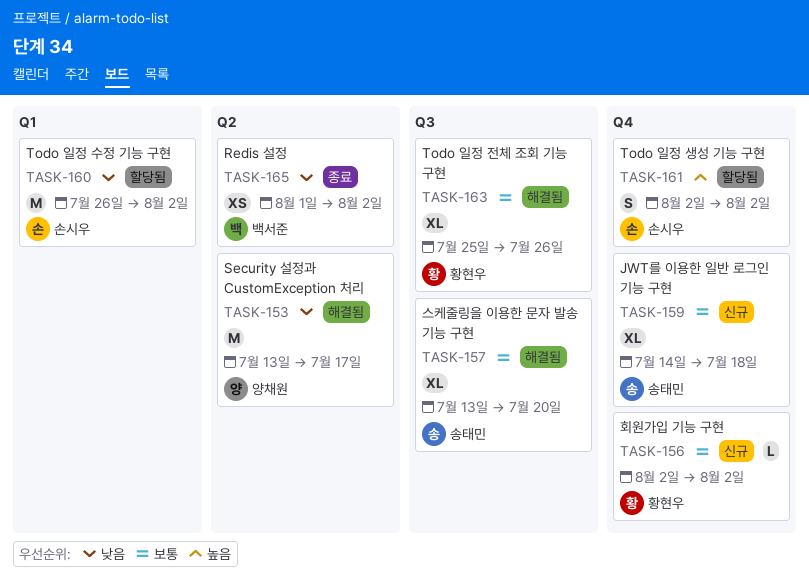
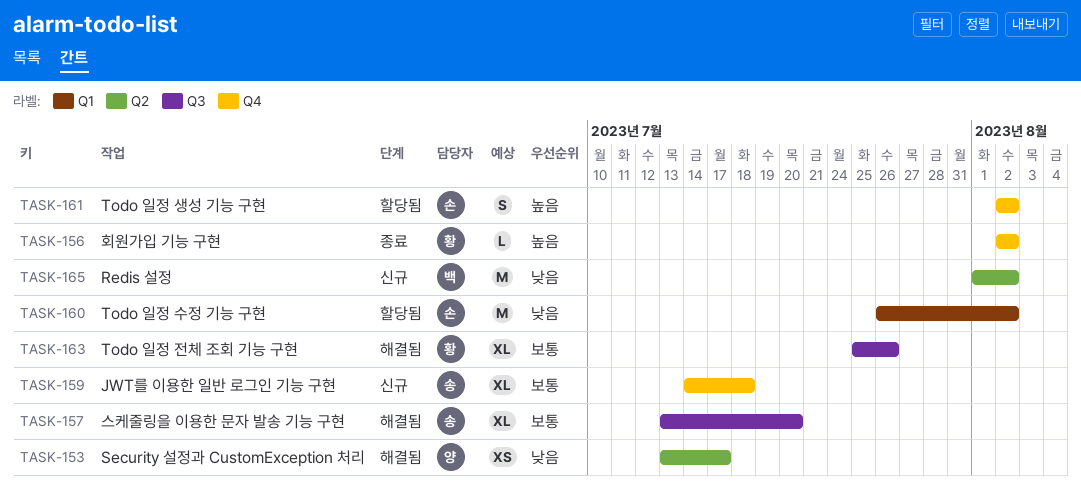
TASK-153, estimate: M -> XS
TASK-156, status: 신규 -> 종료
TASK-156, priority: 보통 -> 높음
TASK-165, status: 종료 -> 신규
TASK-165, estimate: XS -> M

